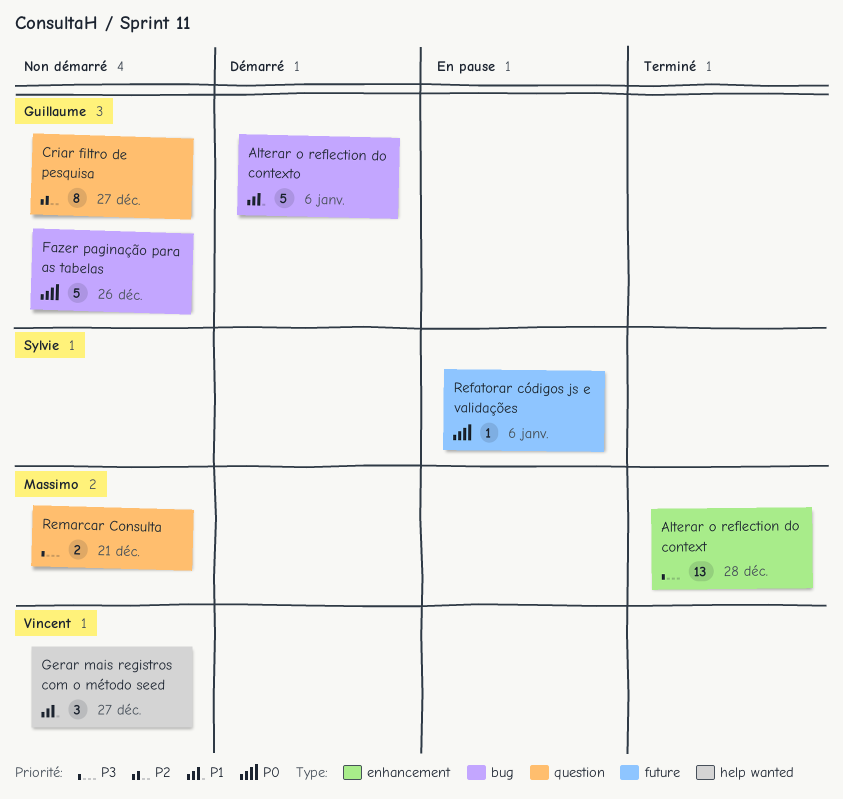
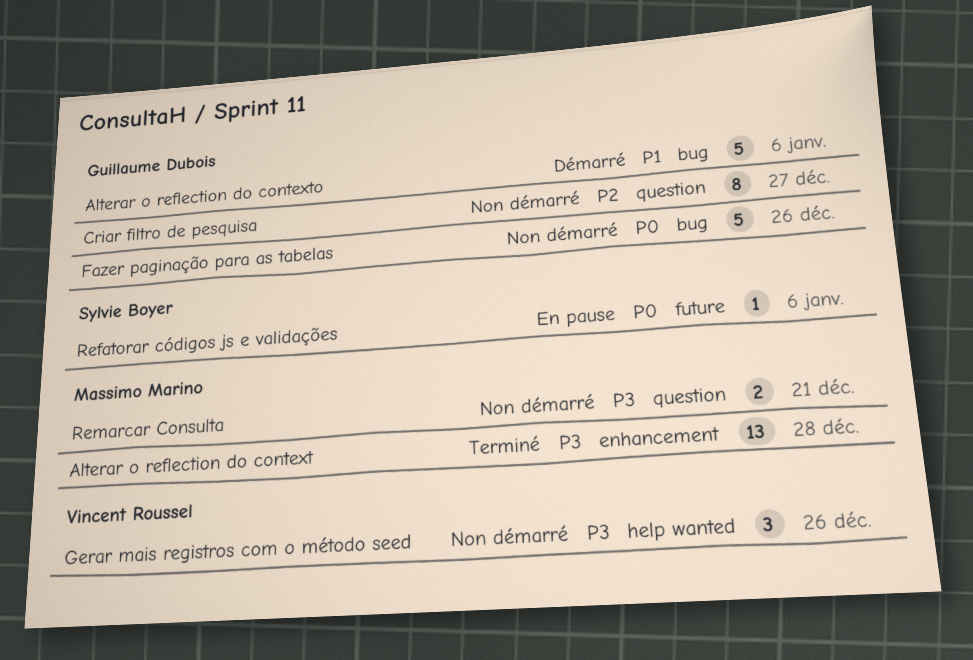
Gerar mais registros com o método seed, priority: P1 -> P3
Gerar mais registros com o método seed, due: Dec 27 -> Dec 26

